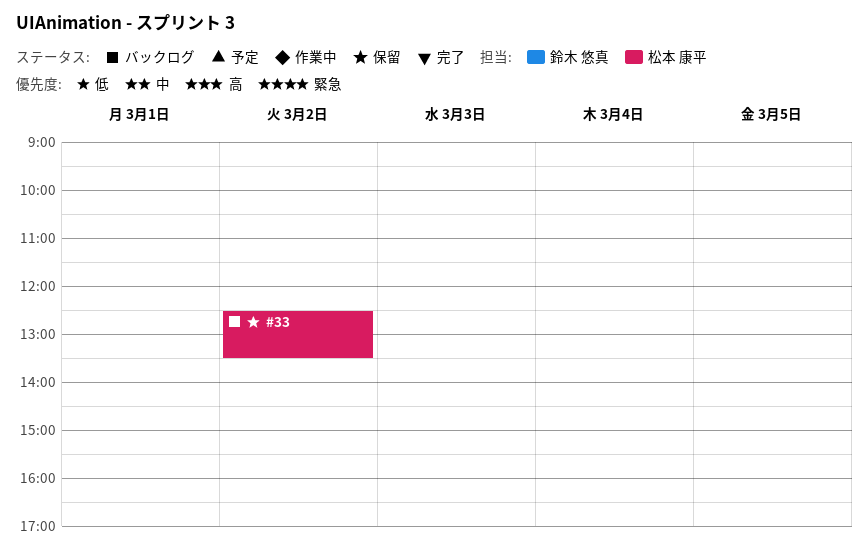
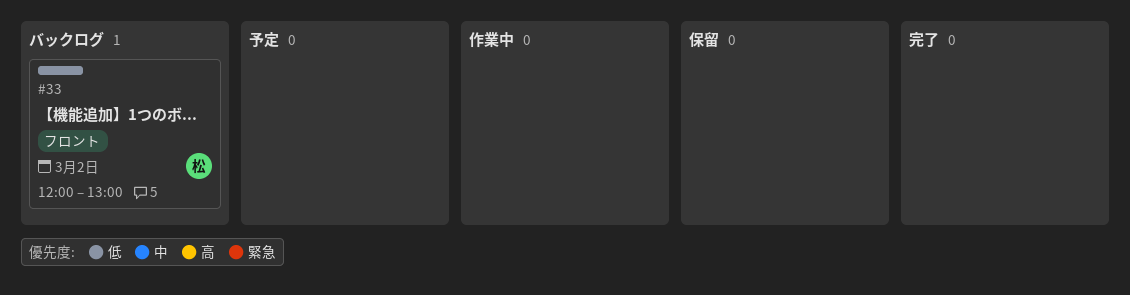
#33, begins: 12:30 -> 12:00
#33, ends: 13:30 -> 13:00

